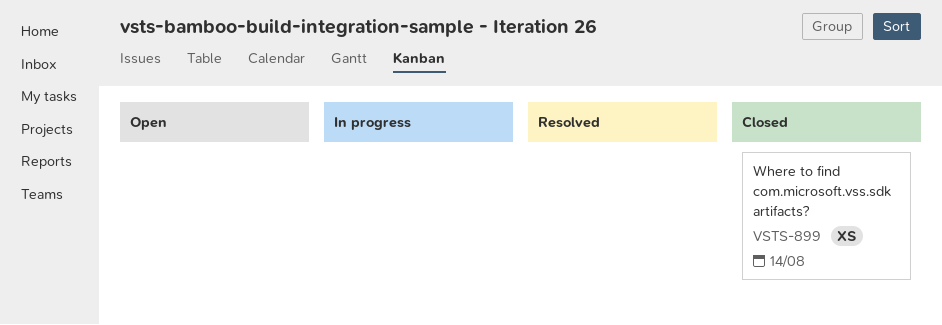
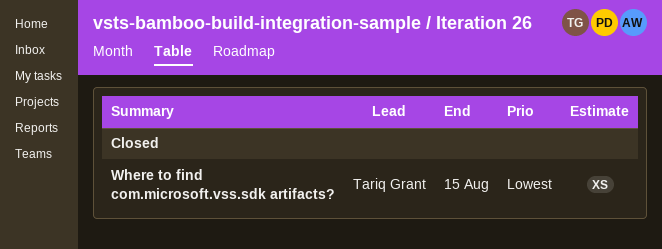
Where to find com.microsoft.vss.sdk artifacts?, due: Aug 14 -> Aug 15

